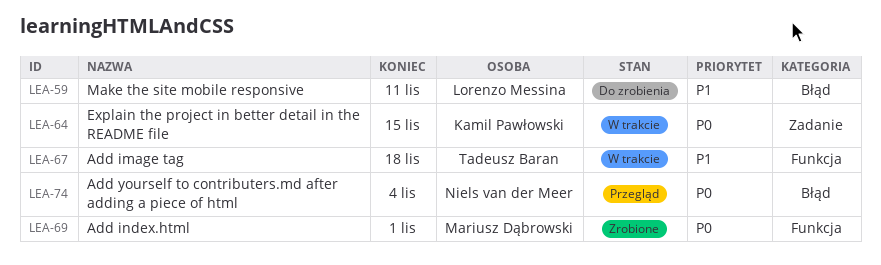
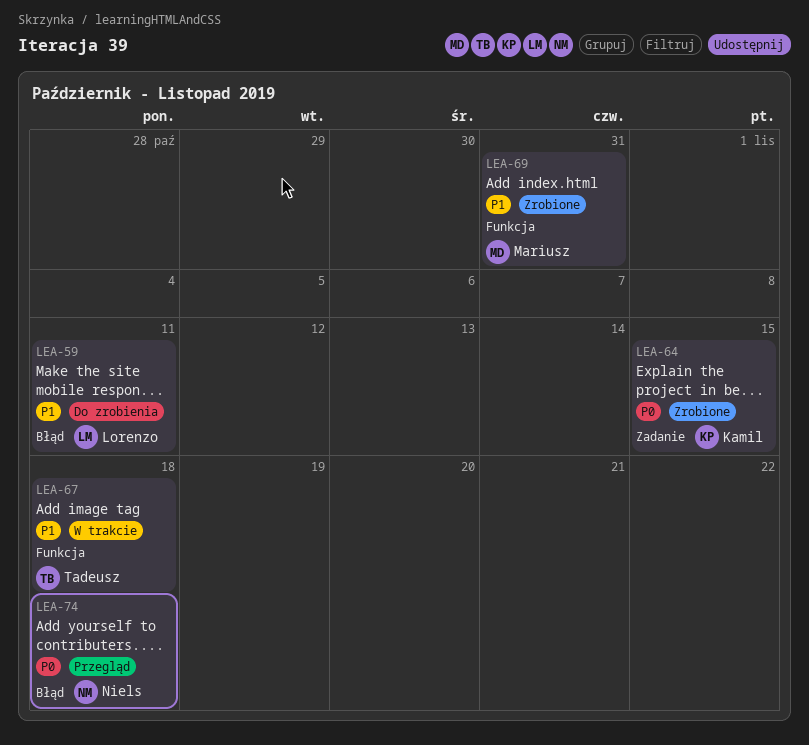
LEA-64, status: W trakcie -> Zrobione
LEA-69, priority: P0 -> P1
LEA-69, due: Nov 1 -> Oct 31
LEA-74, due: Nov 4 -> Nov 18

